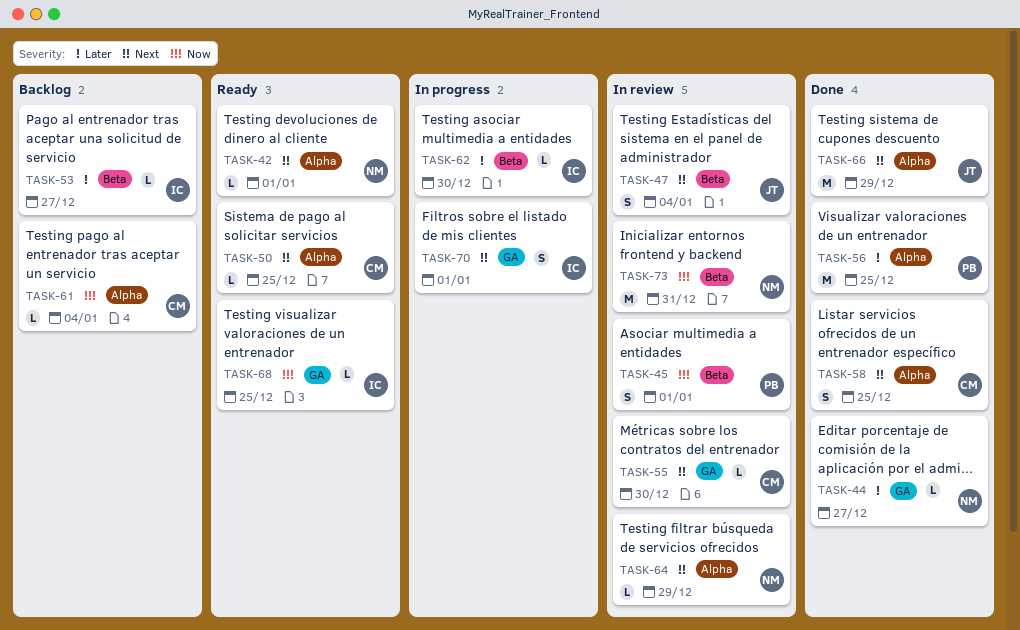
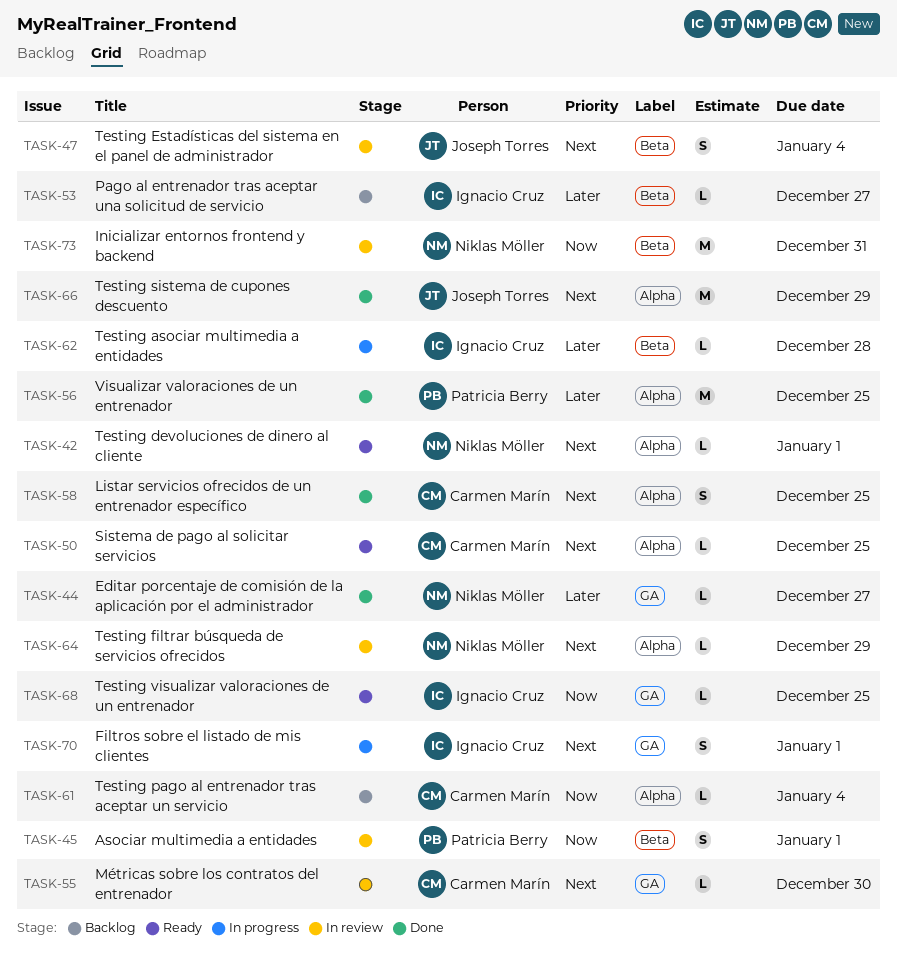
TASK-62, due: Dec 30 -> Dec 28

